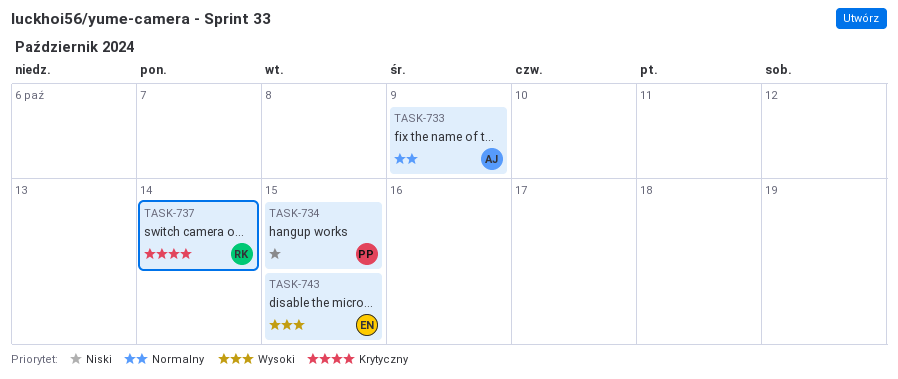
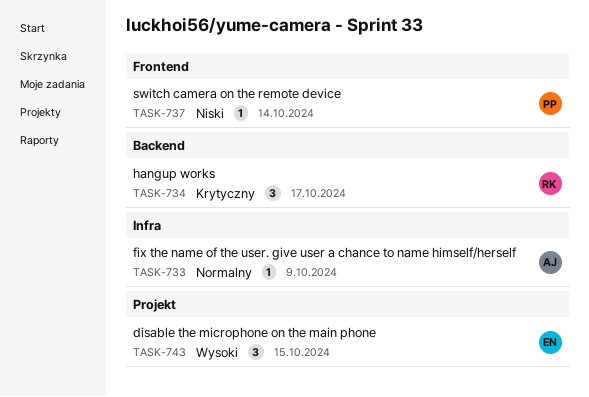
TASK-734, owner: PP -> RK
TASK-734, priority: Niski -> Krytyczny
TASK-734, due: Oct 15 -> Oct 17
TASK-737, owner: RK -> PP
TASK-737, priority: Krytyczny -> Niski

